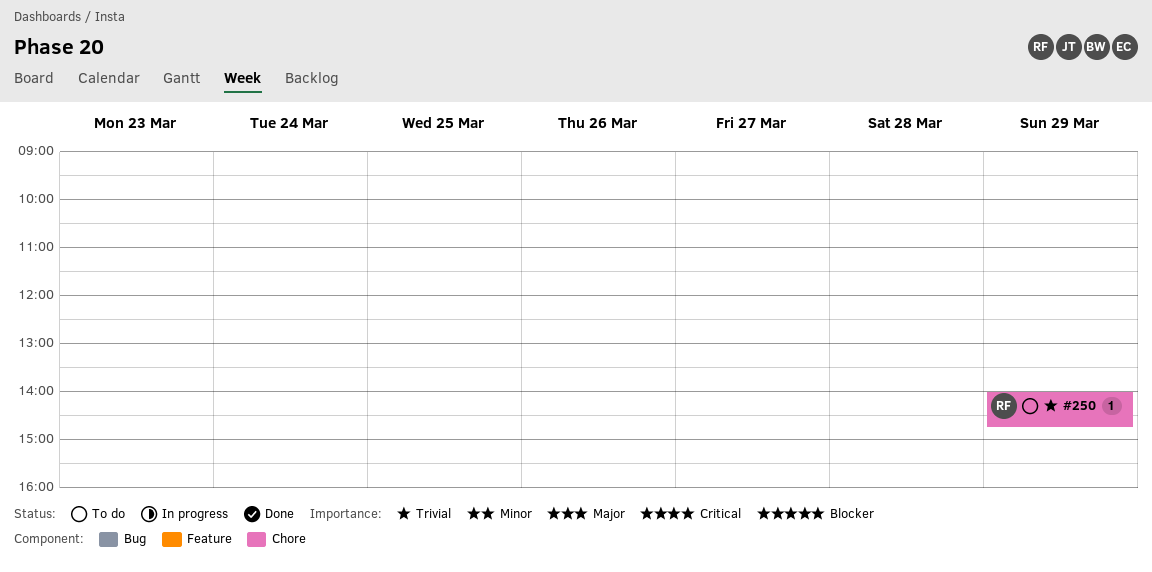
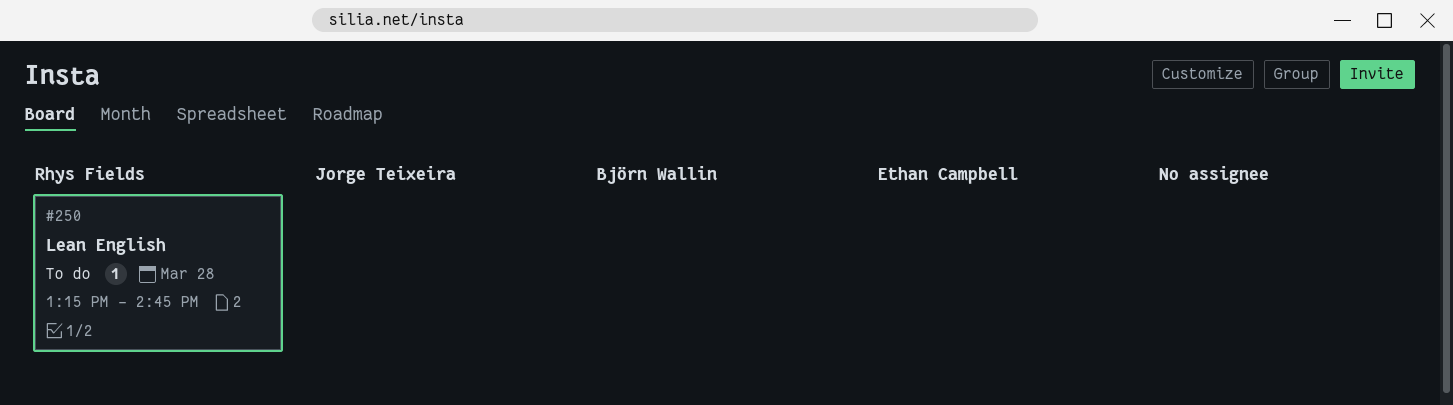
#250, day: Mar 29 -> Mar 28
#250, begins: 14:00 -> 13:15

